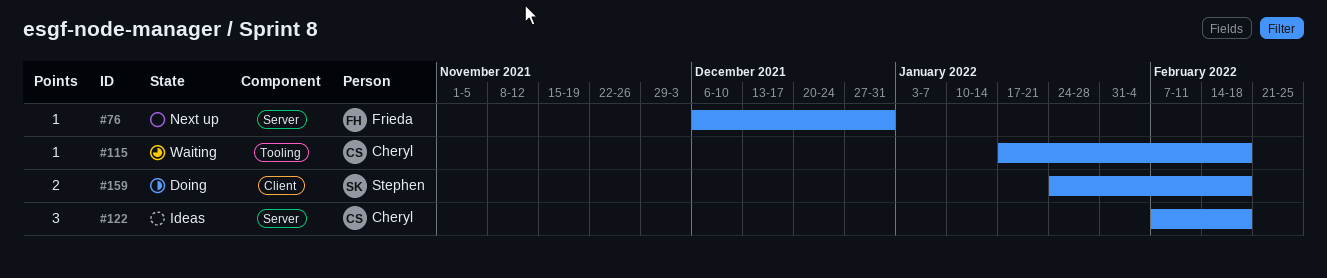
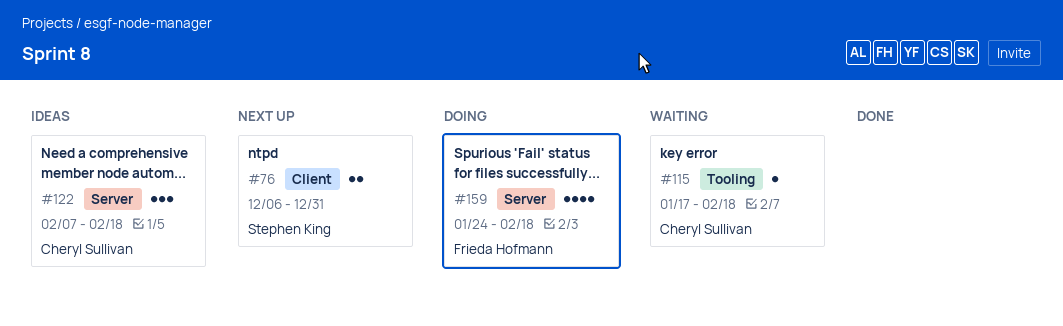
#76, owner: Frieda Hofmann -> Stephen King
#76, label: Server -> Client
#76, estimate: 1 -> 2
#159, owner: Stephen King -> Frieda Hofmann
#159, label: Client -> Server
#159, estimate: 2 -> 4

